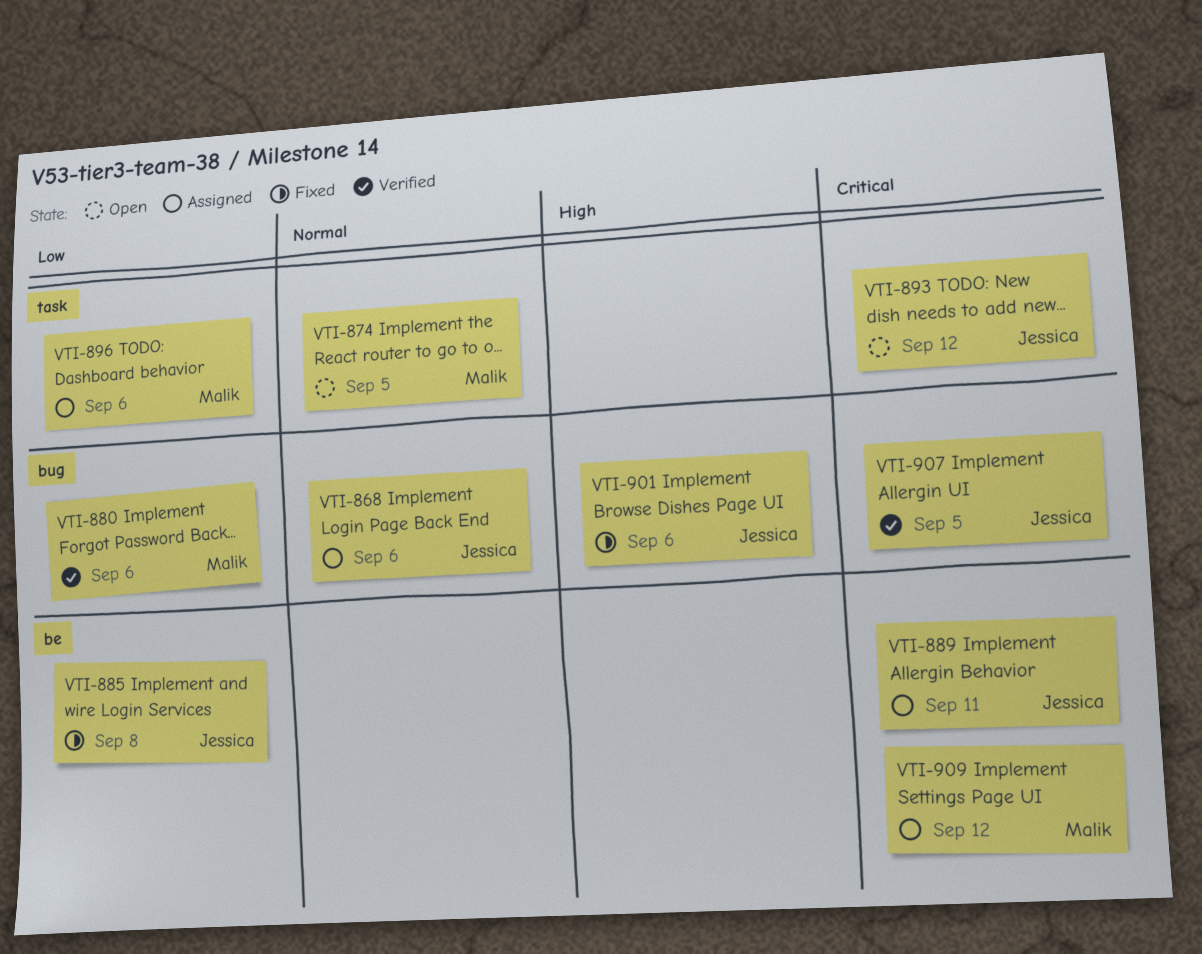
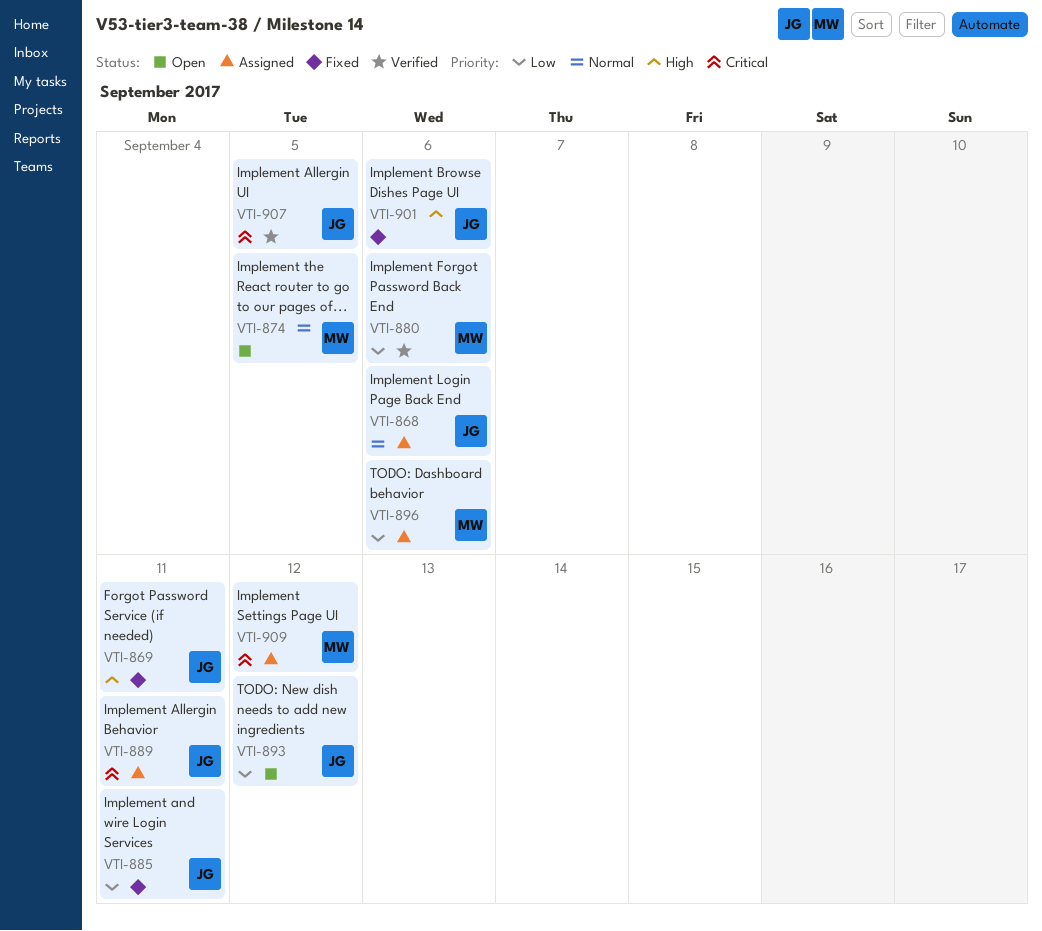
VTI-869: none -> present
VTI-885, due: Sep 8 -> Sep 11
VTI-893, priority: Critical -> Low

